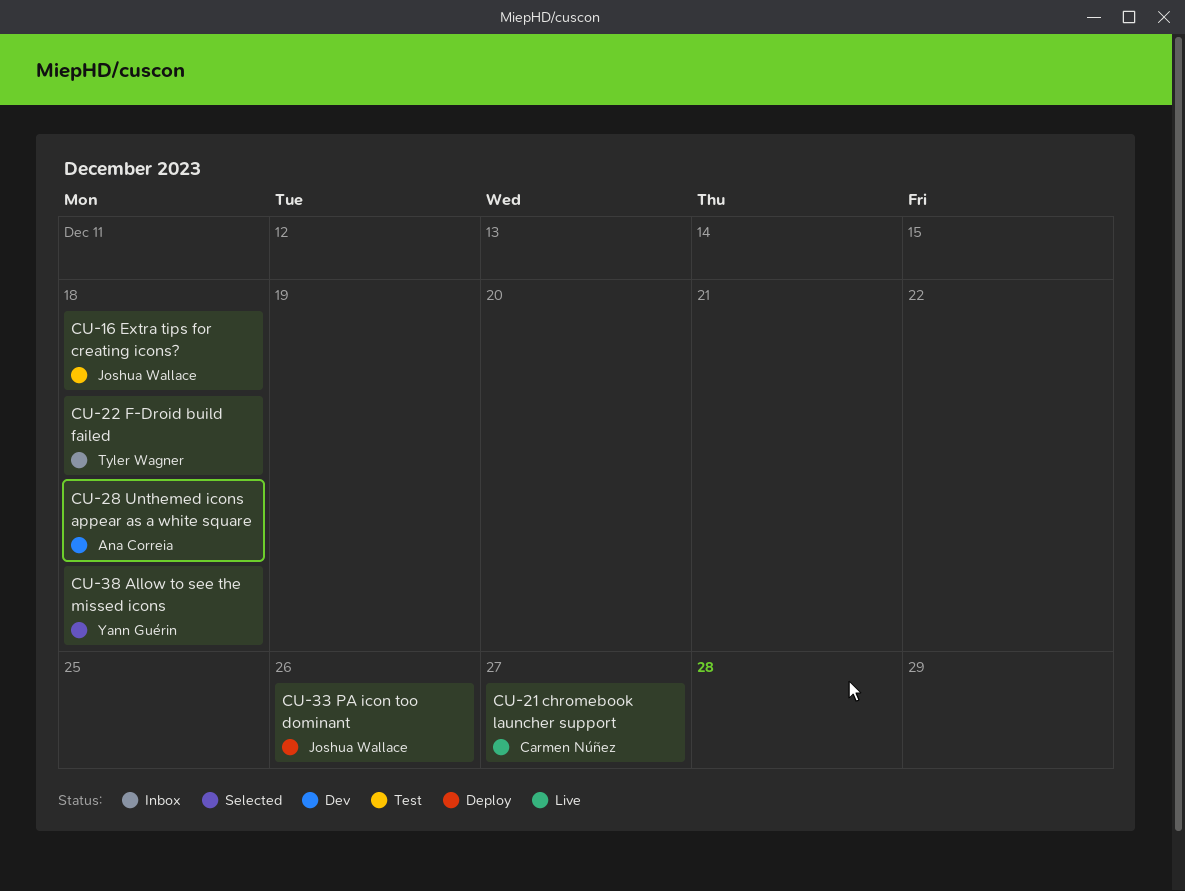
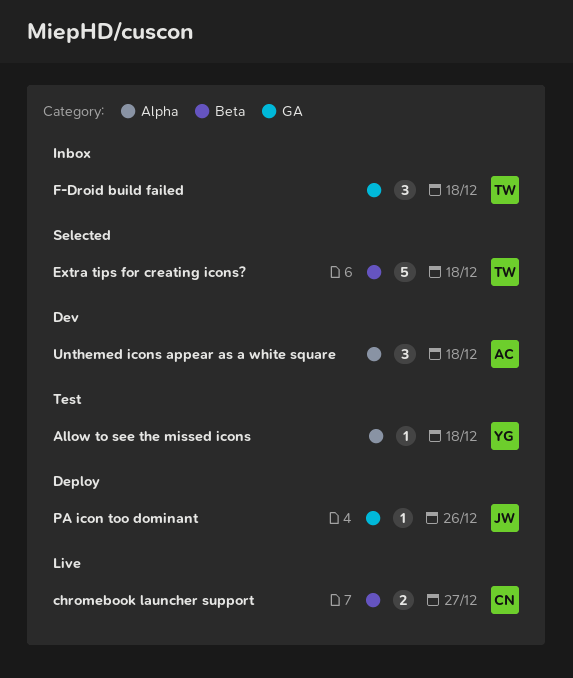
Allow to see the missed icons, status: Selected -> Test
Extra tips for creating icons?, status: Test -> Selected
Extra tips for creating icons?, owner: Joshua Wallace -> Tyler Wagner

